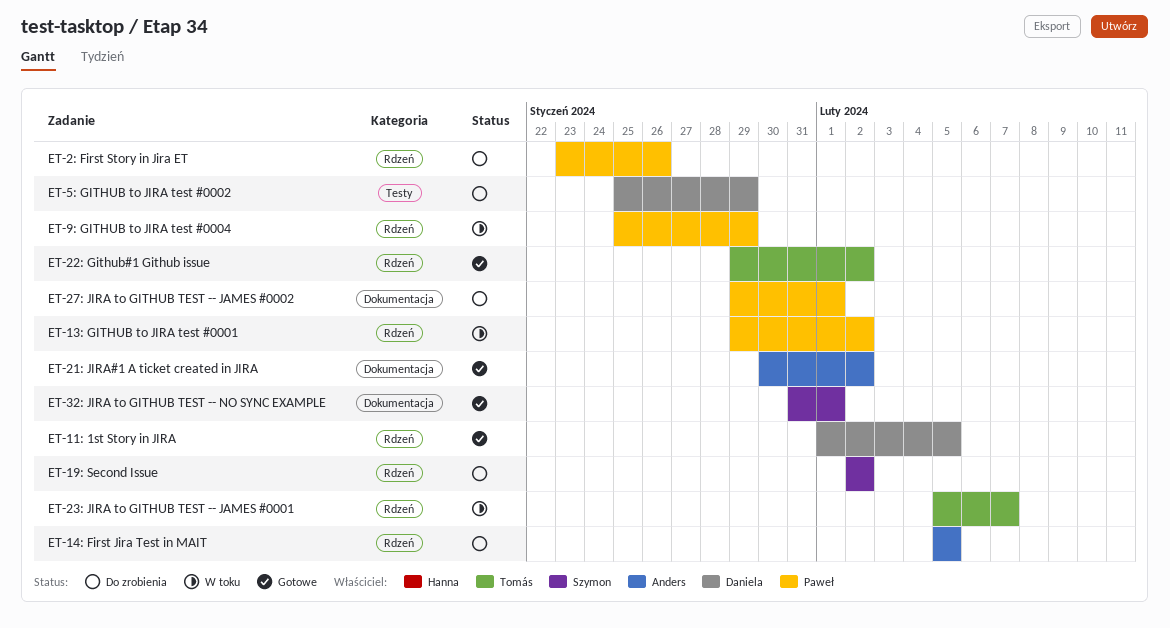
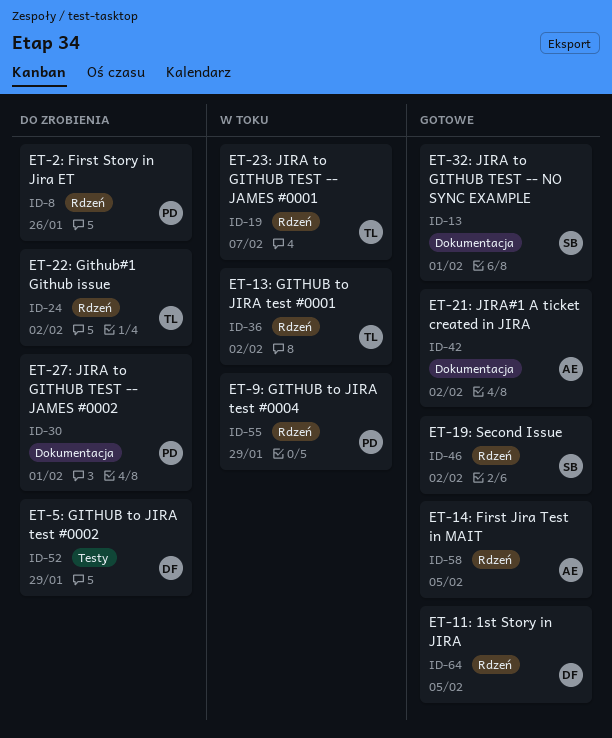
ET-13: GITHUB to JIRA test #0001, owner: Paweł -> Tomás
ET-14: First Jira Test in MAIT, status: Do zrobienia -> Gotowe
ET-19: Second Issue, status: Do zrobienia -> Gotowe
ET-22: Github#1 Github issue, status: Gotowe -> Do zrobienia

